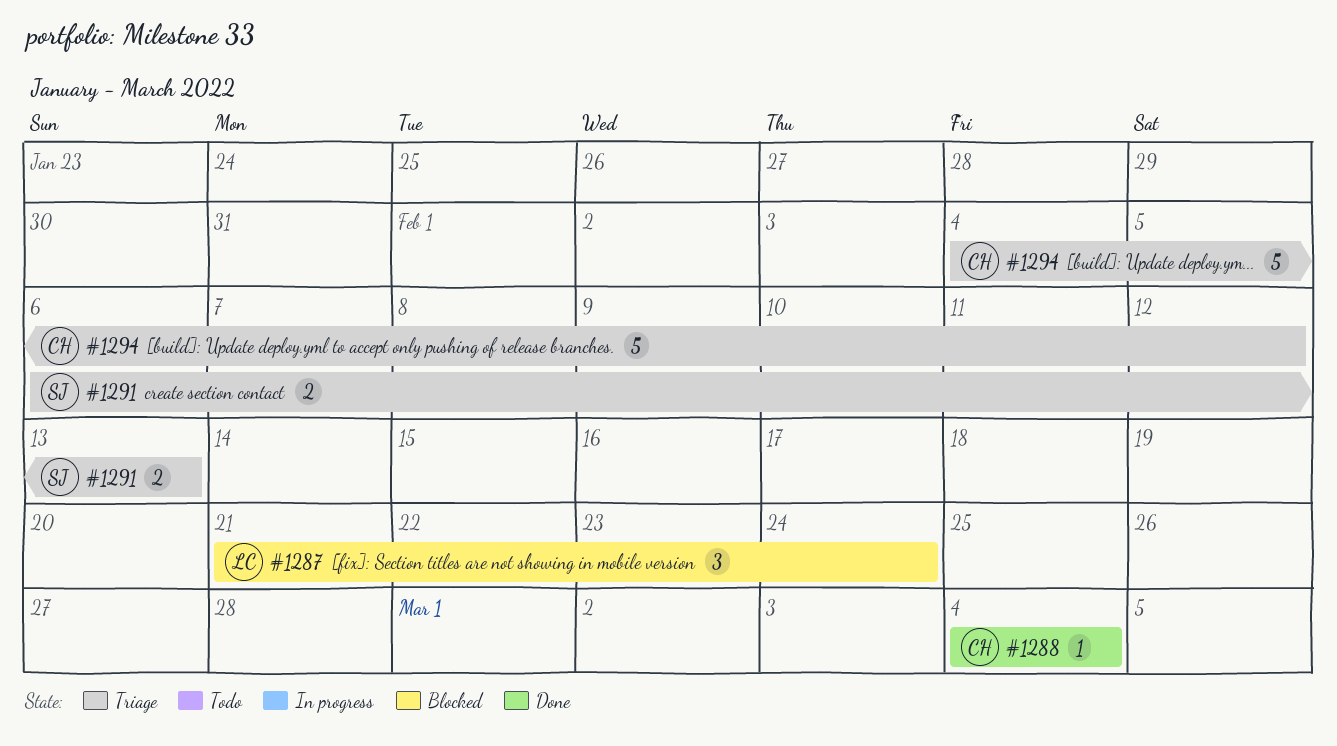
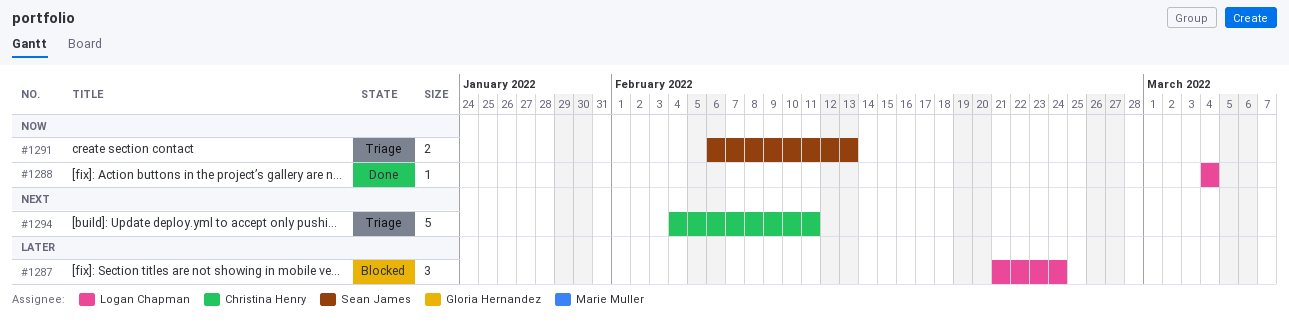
#1288, owner: Christina Henry -> Logan Chapman
#1294, due: Feb 12 -> Feb 11

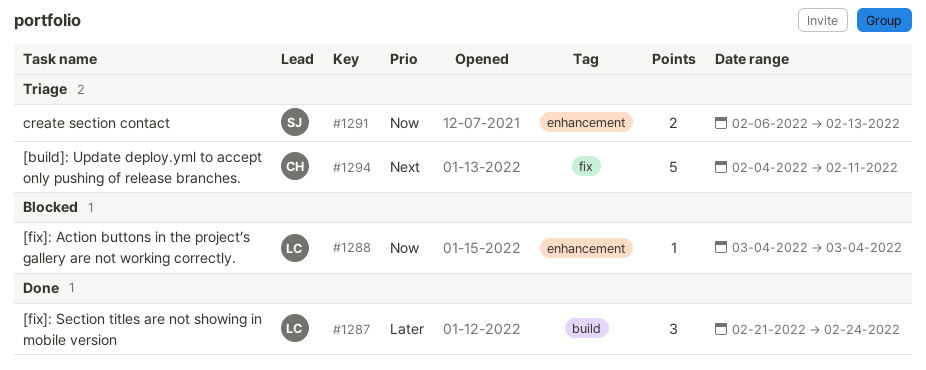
#1287, status: Blocked -> Done
#1288, status: Done -> Blocked

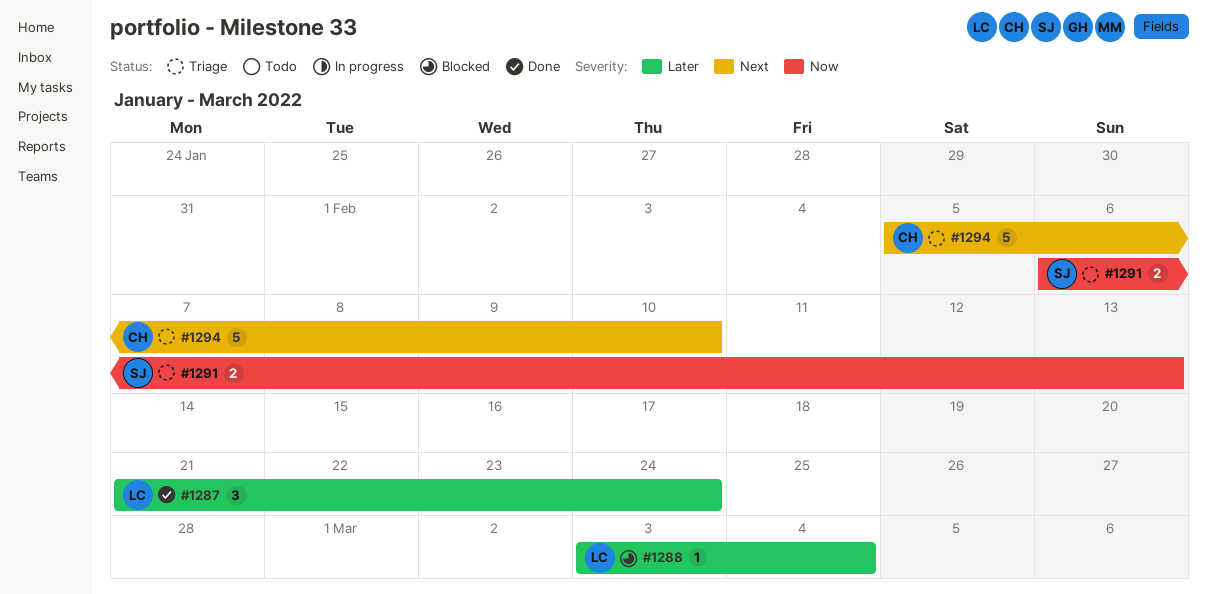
#1288, priority: Now -> Later
#1288, start: Mar 4 -> Mar 3
#1294, start: Feb 4 -> Feb 5
#1294, due: Feb 11 -> Feb 10

